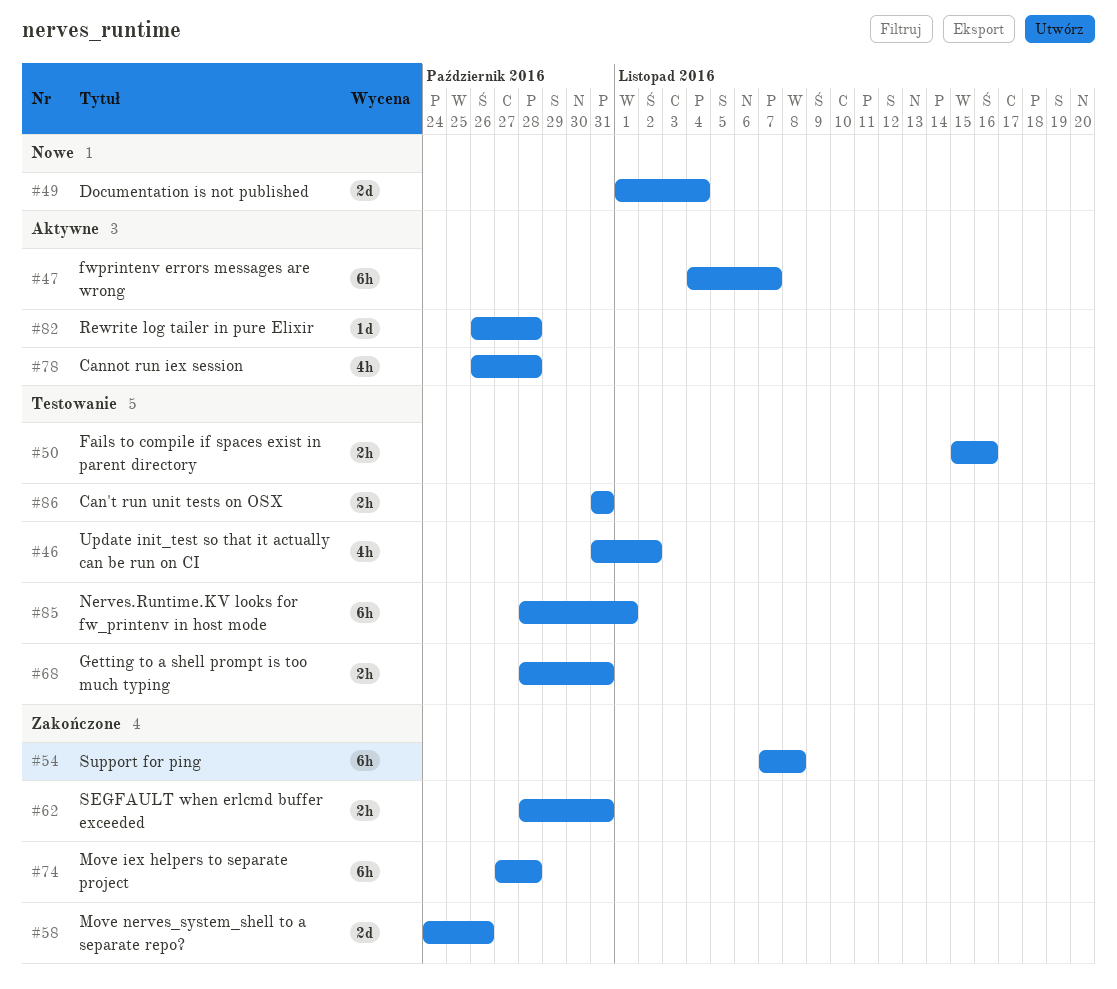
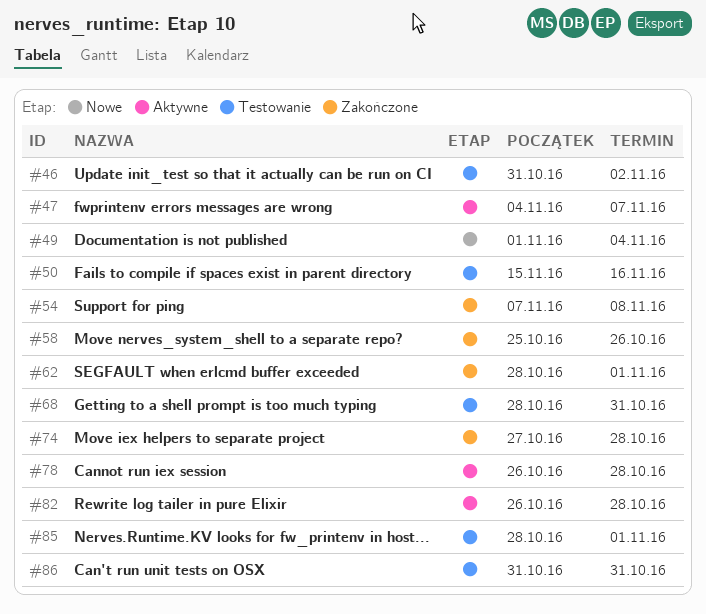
#58, start: Oct 24 -> Oct 25
#62, due: Oct 31 -> Nov 1

